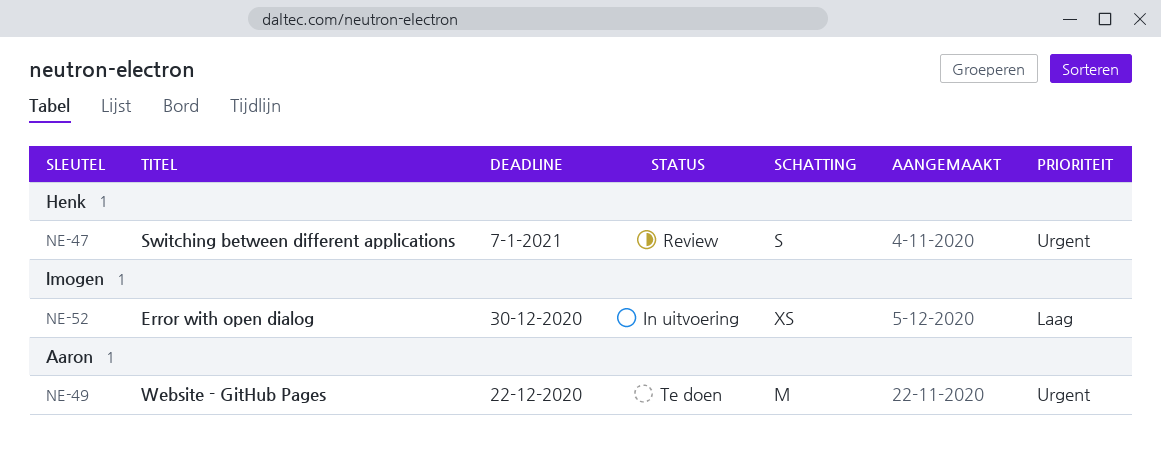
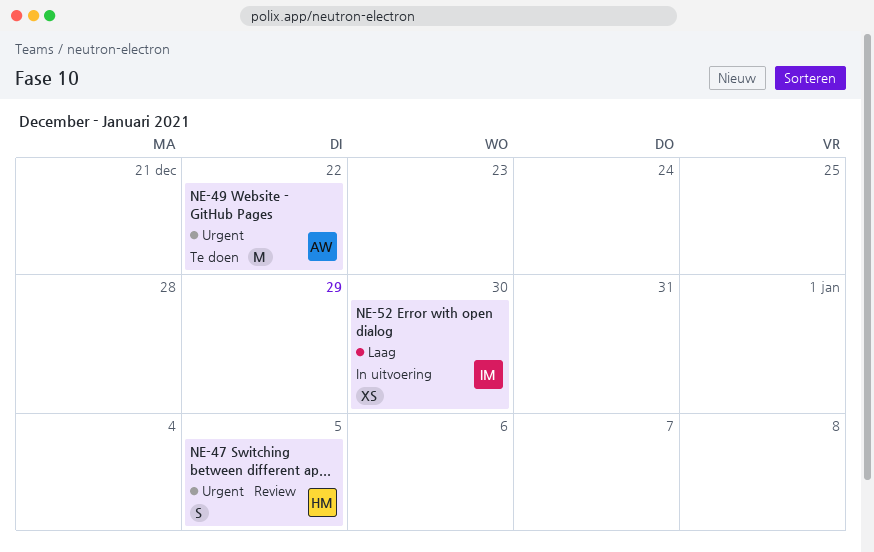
NE-47, due: Jan 7 -> Jan 5

